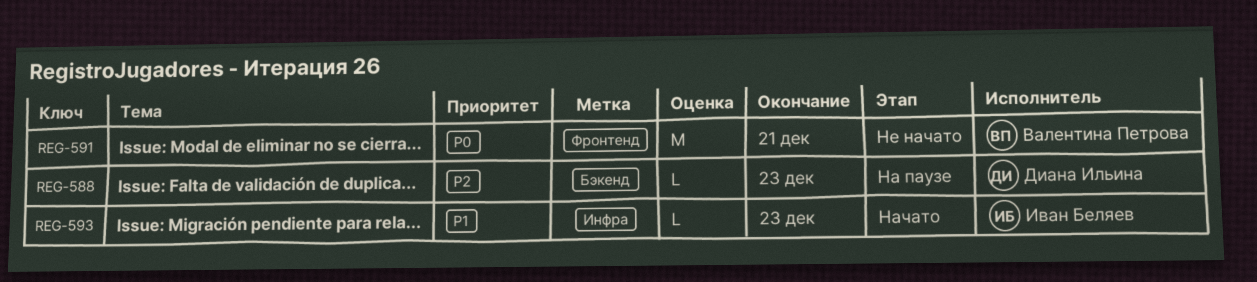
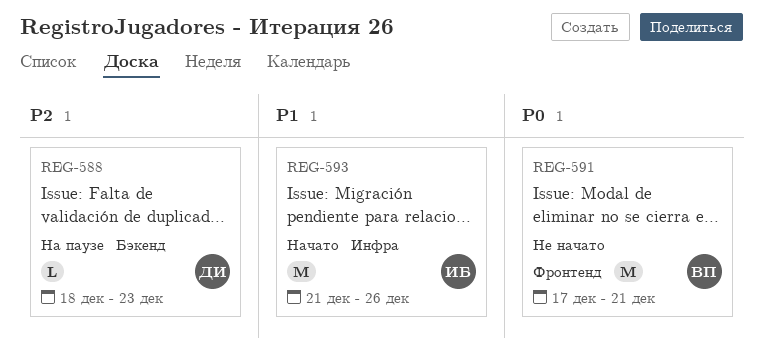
REG-593, estimate: L -> M
REG-593, due: Dec 23 -> Dec 26

